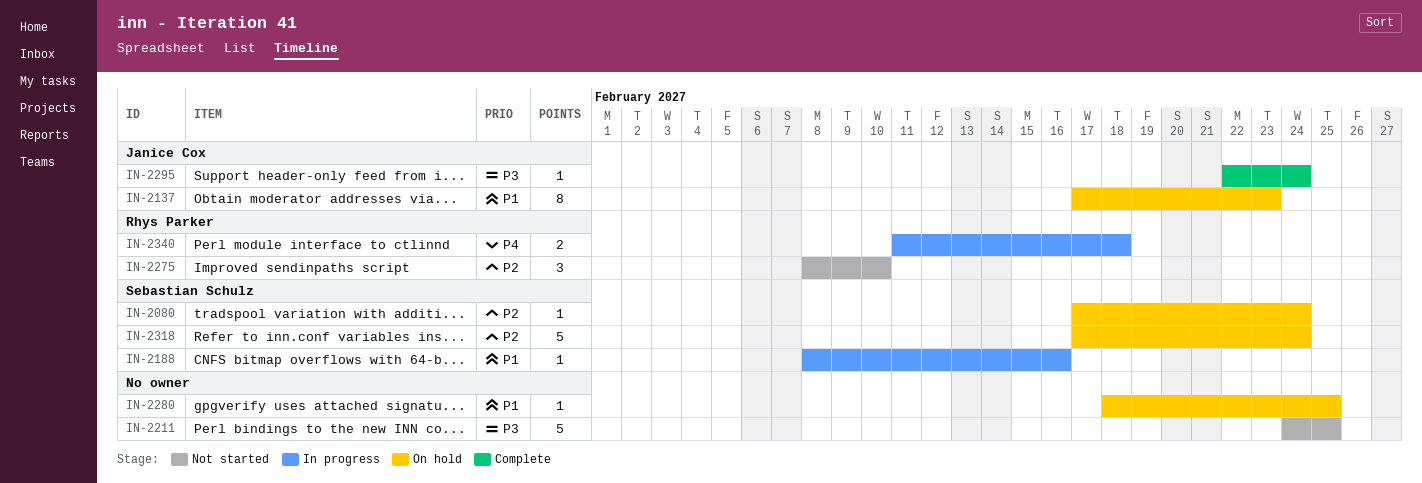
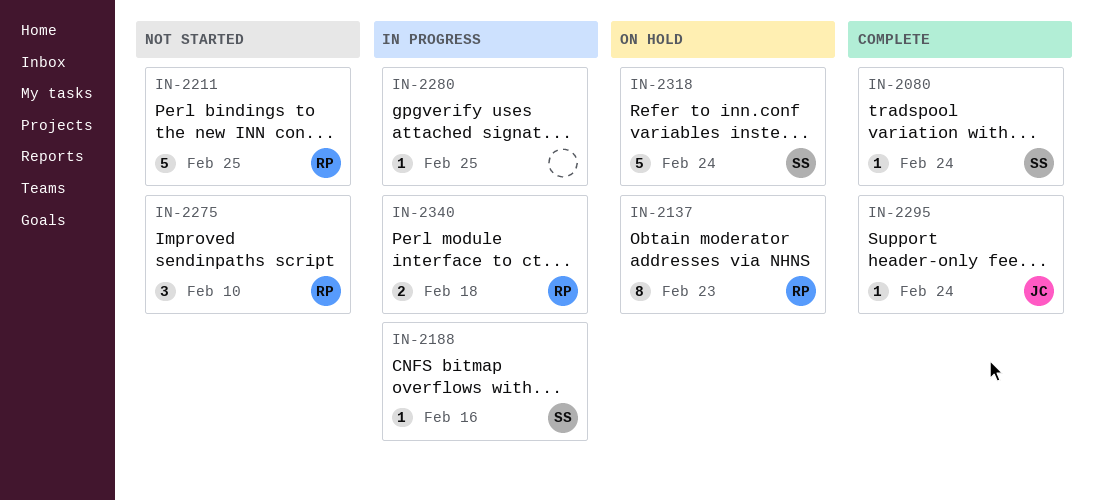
IN-2080, status: On hold -> Complete
IN-2137, owner: Janice Cox -> Rhys Parker
IN-2211, owner: none -> Rhys Parker
IN-2280, status: On hold -> In progress

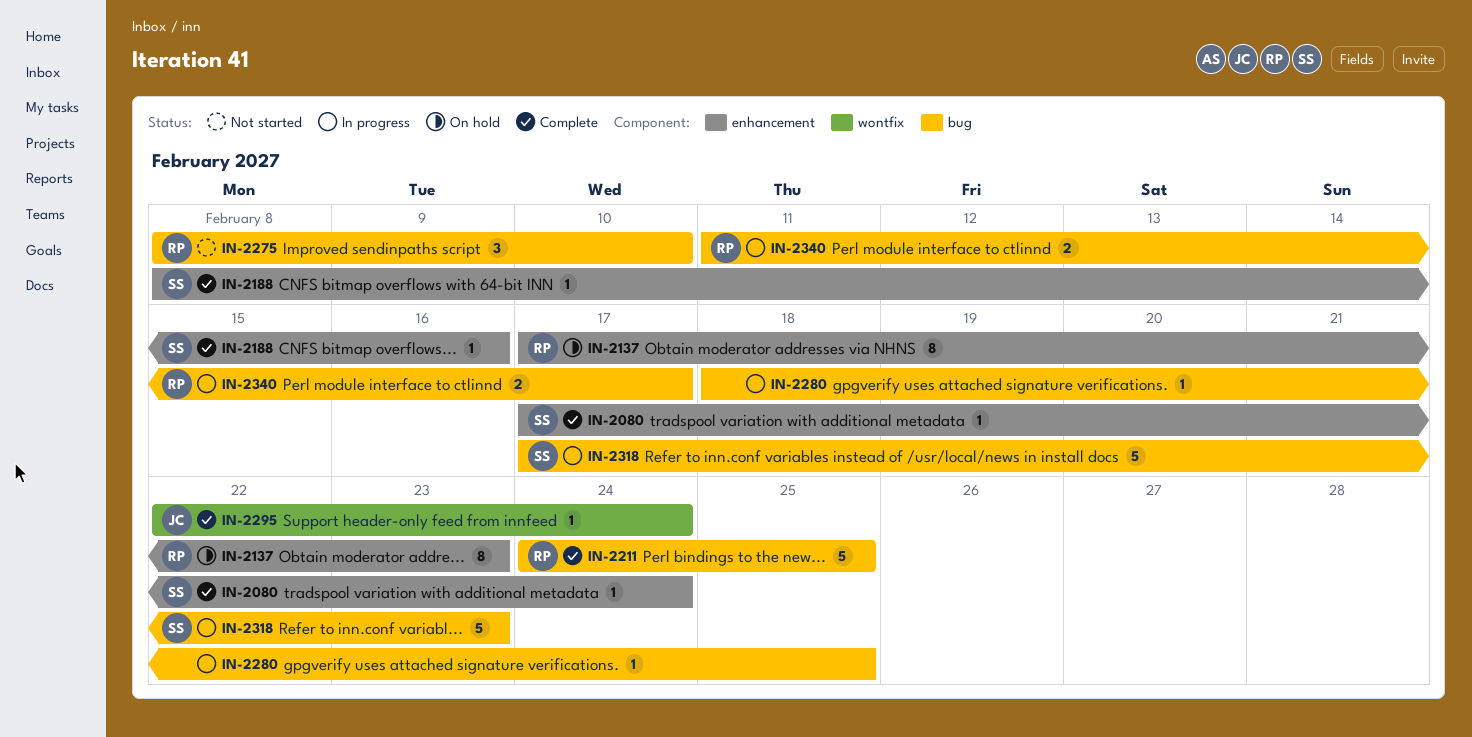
IN-2188, status: In progress -> Complete
IN-2211, status: Not started -> Complete
IN-2318, status: On hold -> In progress
IN-2318, due: Feb 24 -> Feb 23
IN-2340, due: Feb 18 -> Feb 17

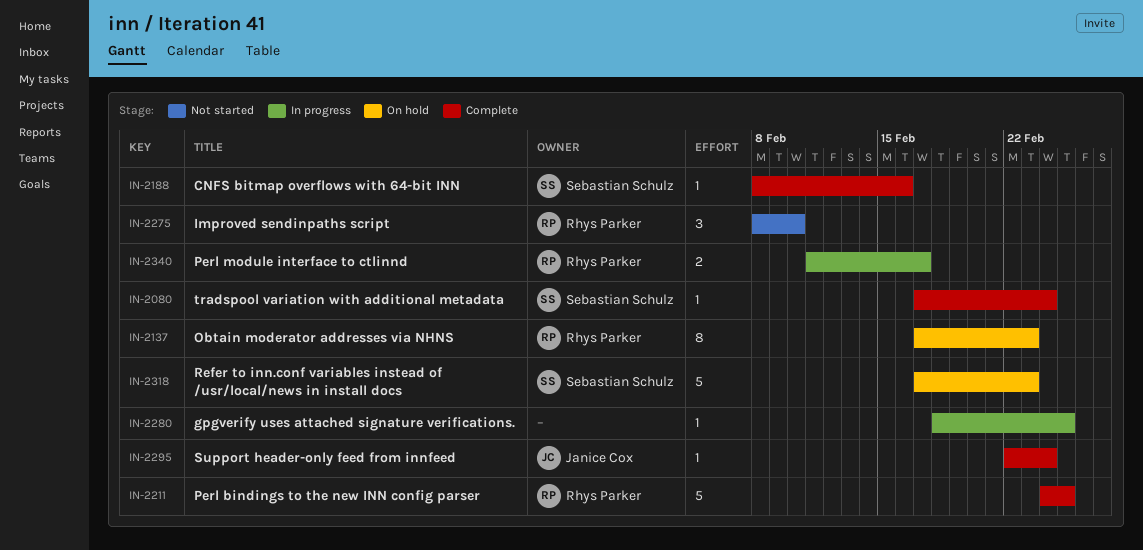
IN-2318, status: In progress -> On hold

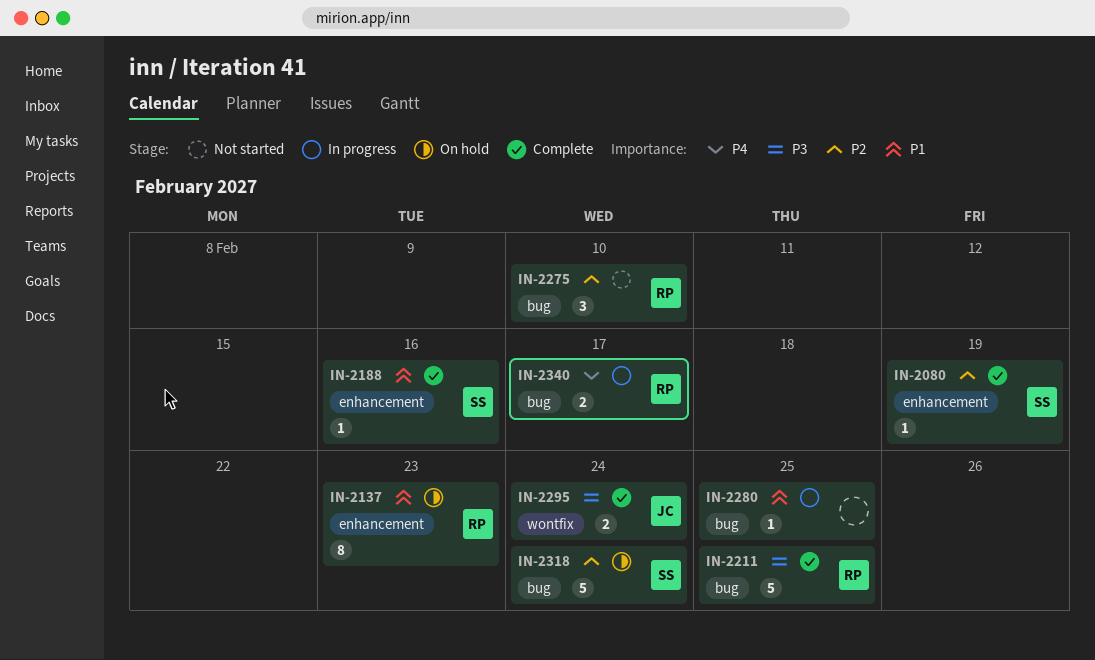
IN-2080, due: Feb 24 -> Feb 19
IN-2295, estimate: 1 -> 2
IN-2318, due: Feb 23 -> Feb 24

